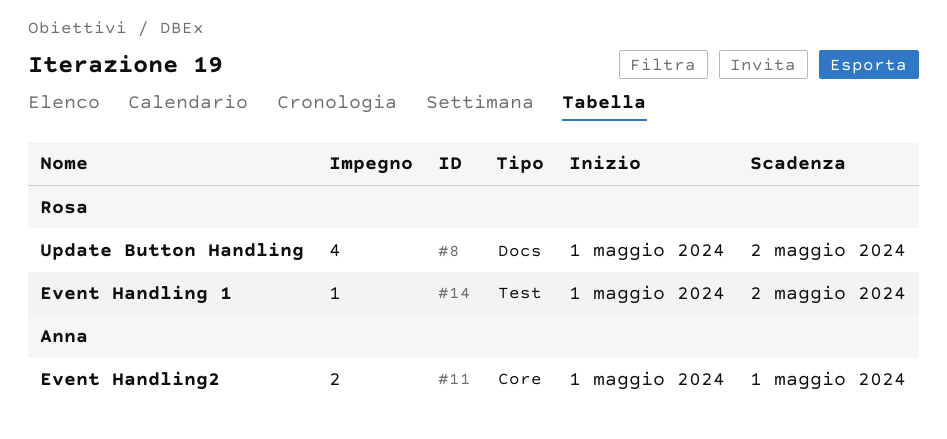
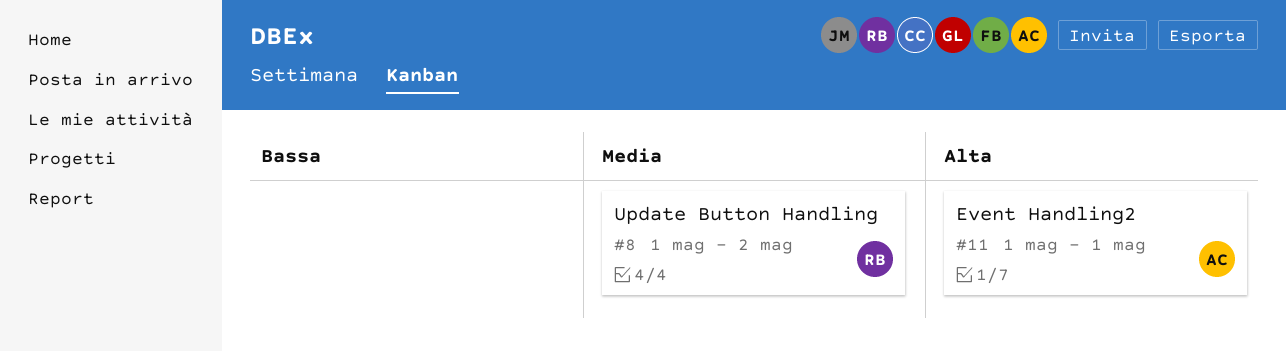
#14: present -> none

